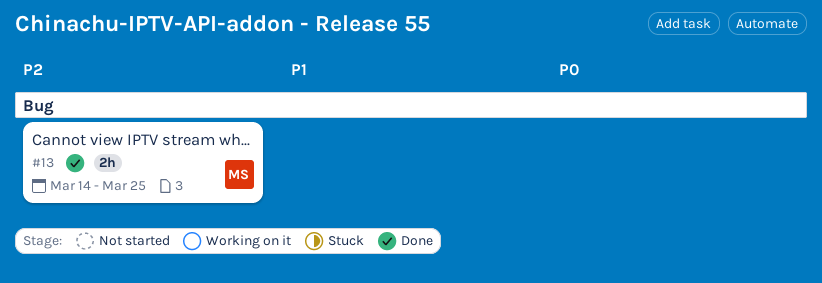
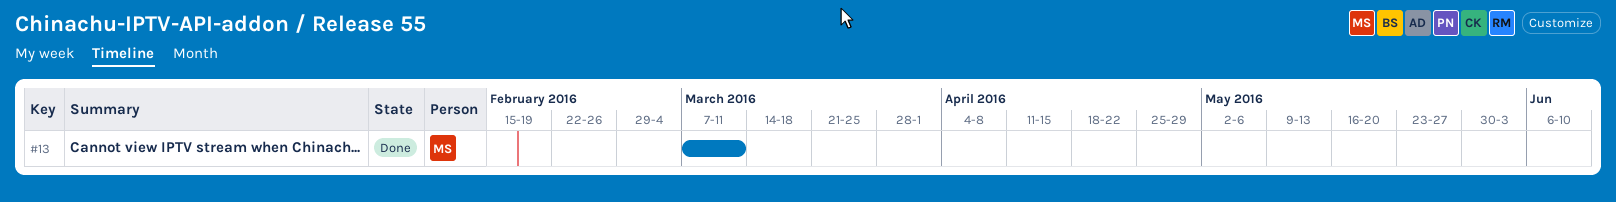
#13, start: Mar 14 -> Mar 7
#13, due: Mar 25 -> Mar 11

